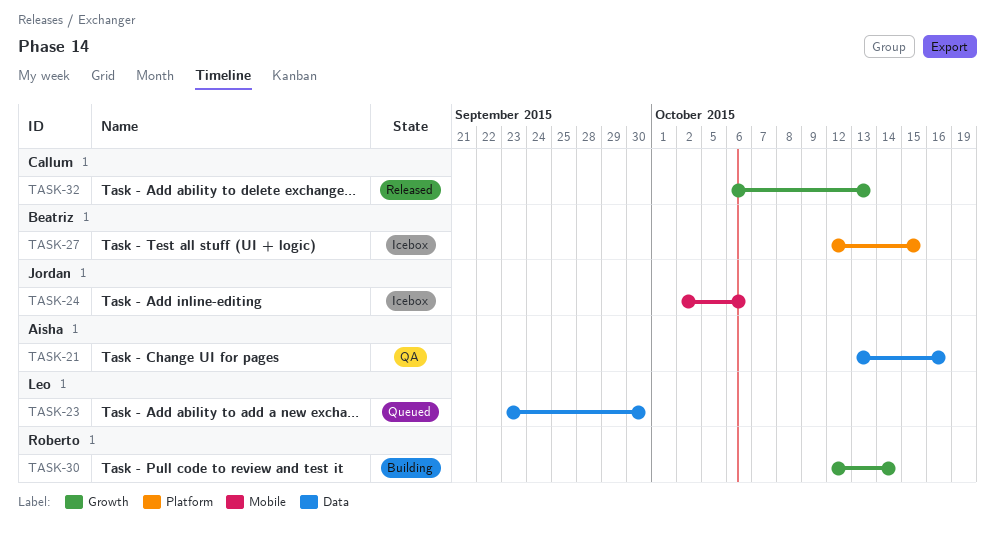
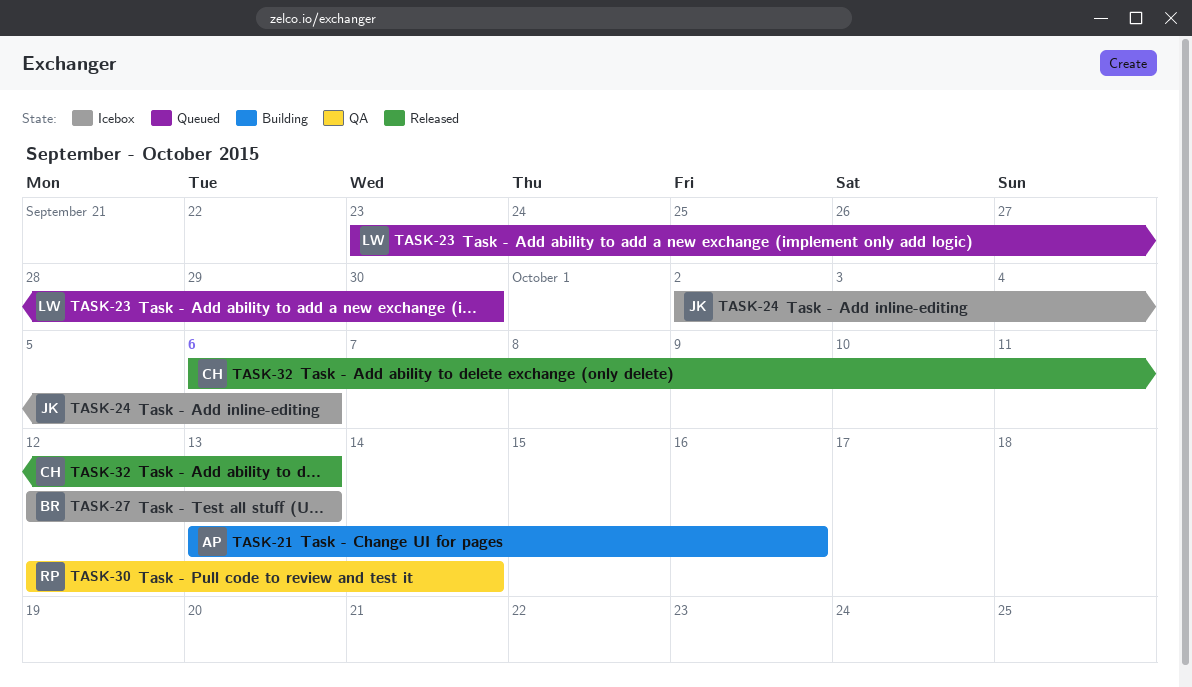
TASK-21, status: QA -> Building
TASK-27, due: Oct 15 -> Oct 13
TASK-30, status: Building -> QA

